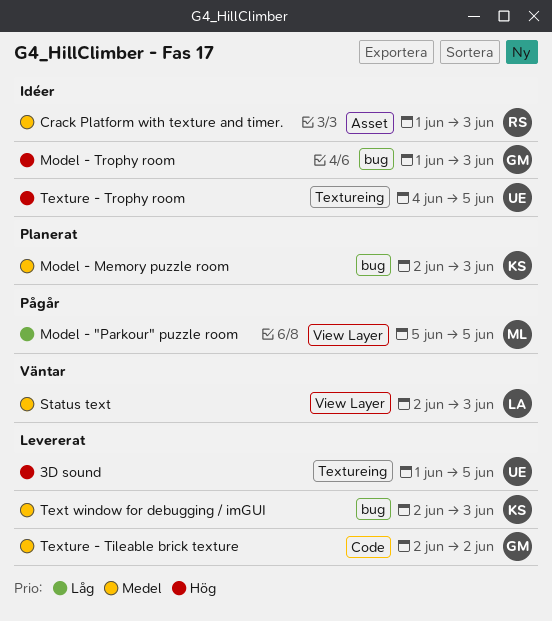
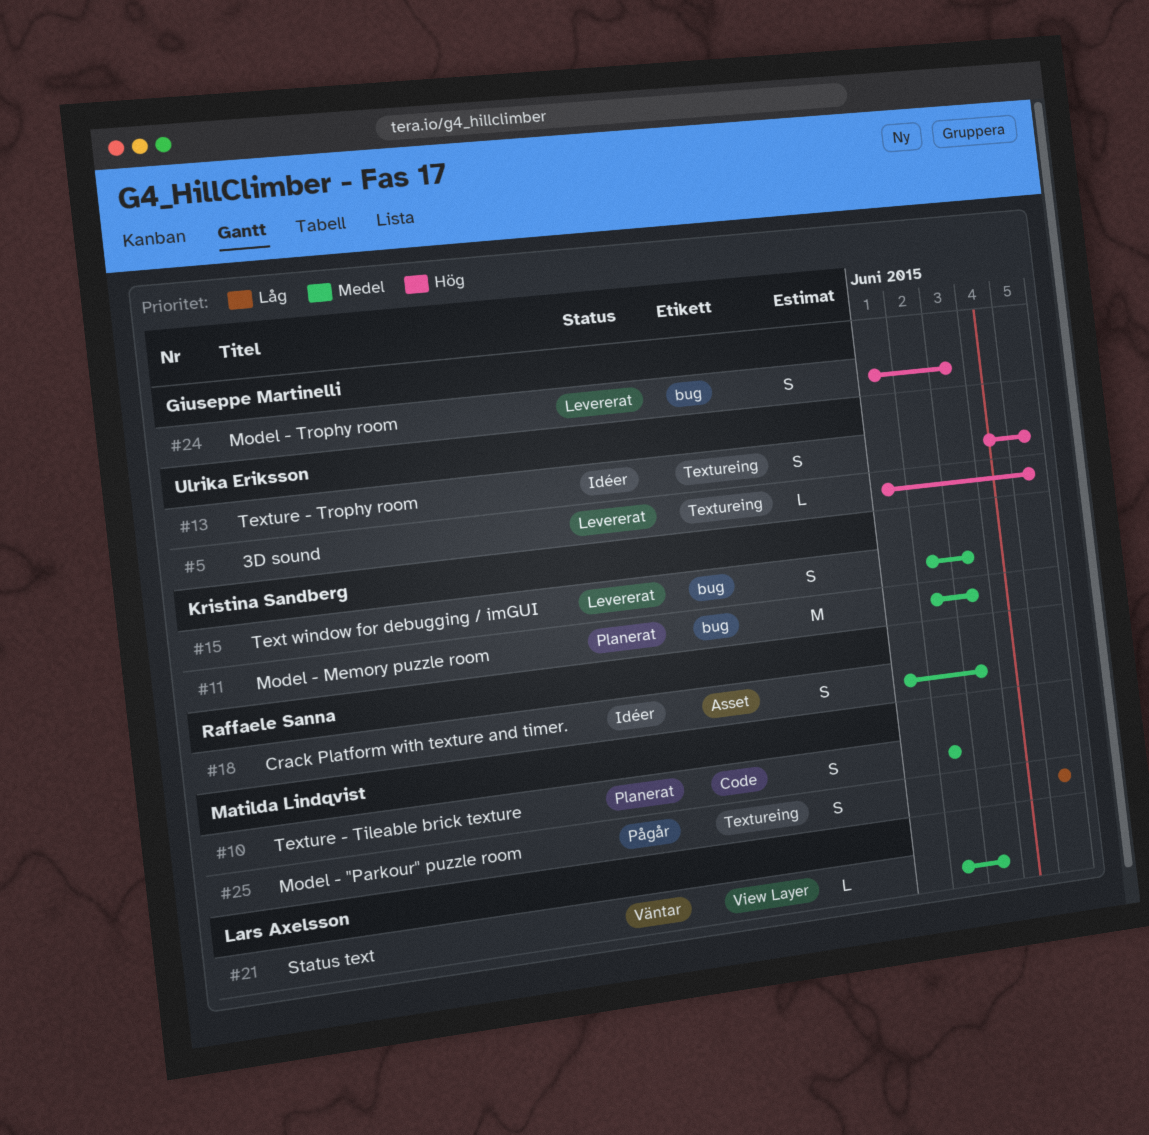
Model - "Parkour" puzzle room, label: View Layer -> Textureing
Model - Trophy room, status: Idéer -> Levererat
Texture - Tileable brick texture, status: Levererat -> Planerat
Texture - Tileable brick texture, owner: Giuseppe Martinelli -> Matilda Lindqvist

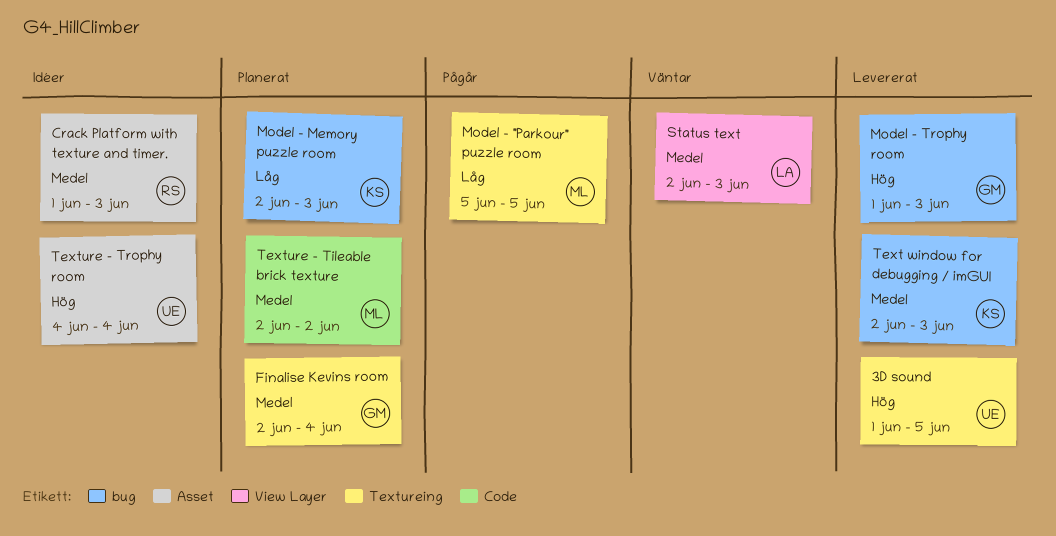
Finalise Kevins room: none -> present
Model - Memory puzzle room, priority: Medel -> Låg
Texture - Trophy room, label: Textureing -> Asset
Texture - Trophy room, due: Jun 5 -> Jun 4

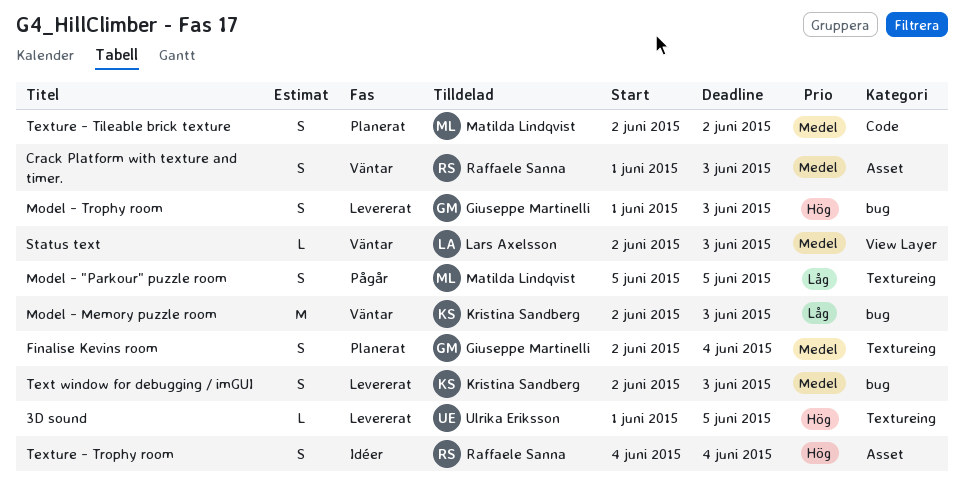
Crack Platform with texture and timer., status: Idéer -> Väntar
Model - Memory puzzle room, status: Planerat -> Väntar
Texture - Trophy room, owner: Ulrika Eriksson -> Raffaele Sanna

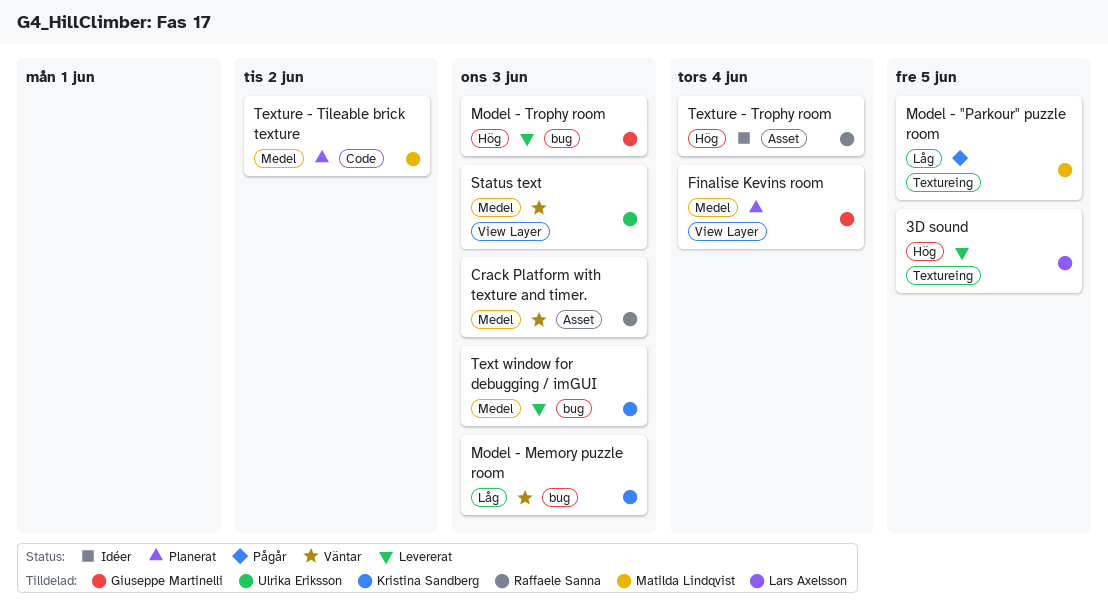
3D sound, owner: Ulrika Eriksson -> Lars Axelsson
Finalise Kevins room, label: Textureing -> View Layer
Status text, owner: Lars Axelsson -> Ulrika Eriksson

